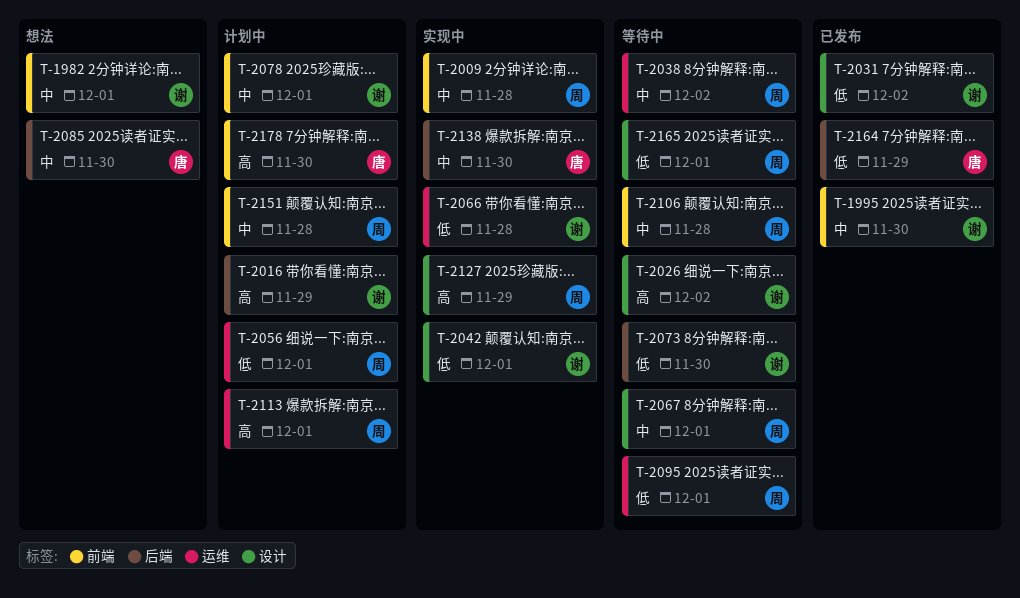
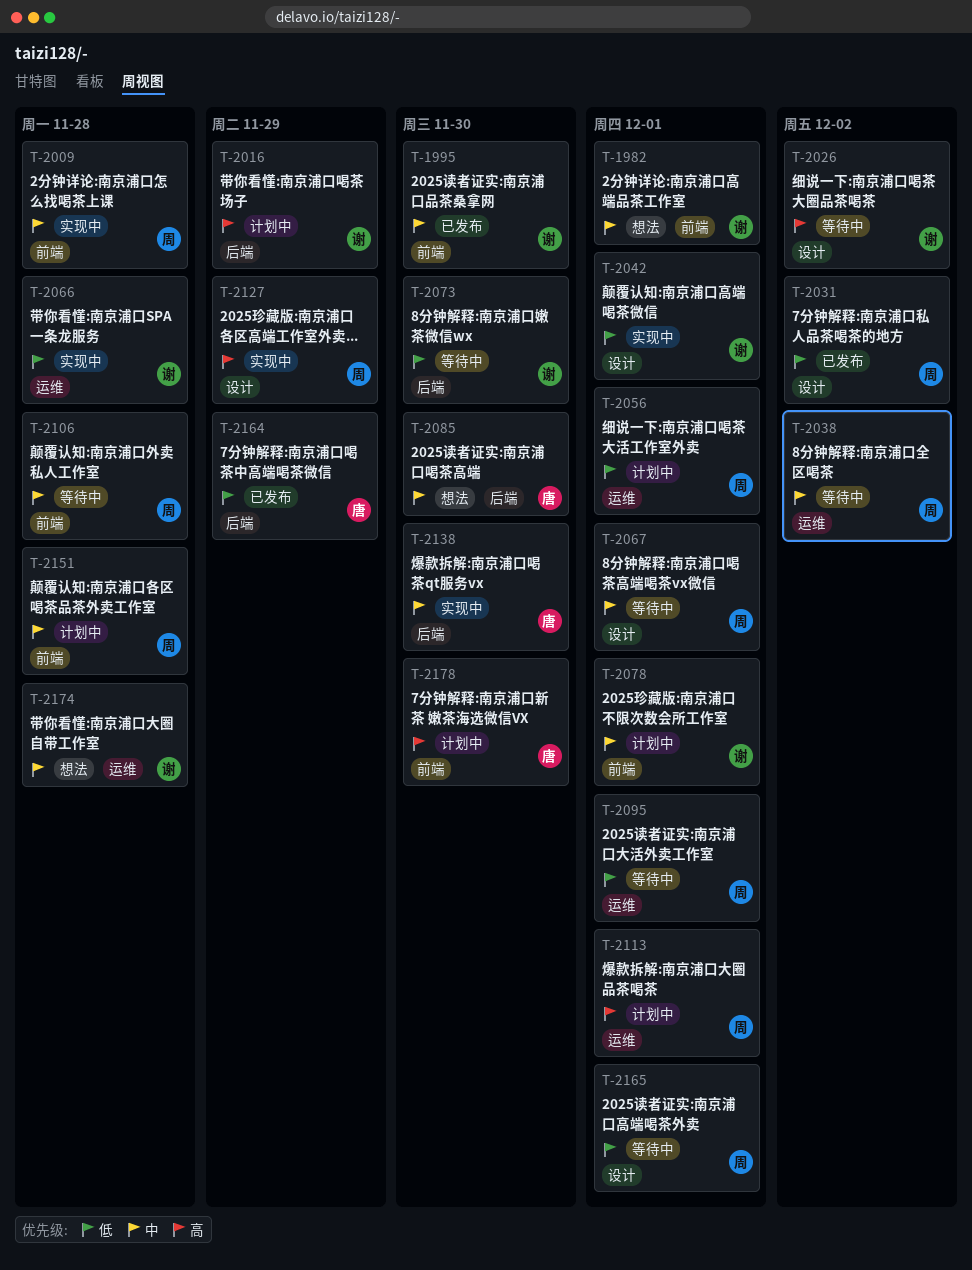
T-2031, owner: 谢 -> 周
T-2174: none -> present

